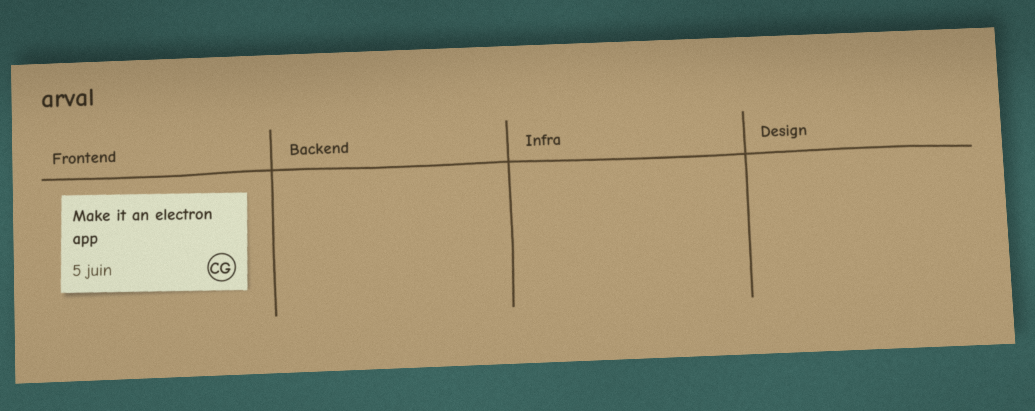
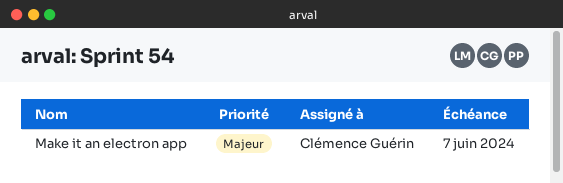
Make it an electron app, due: Jun 5 -> Jun 7

